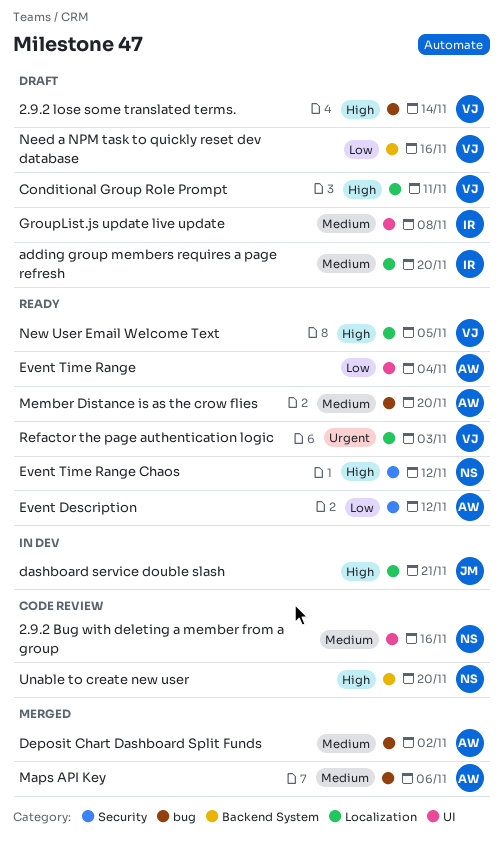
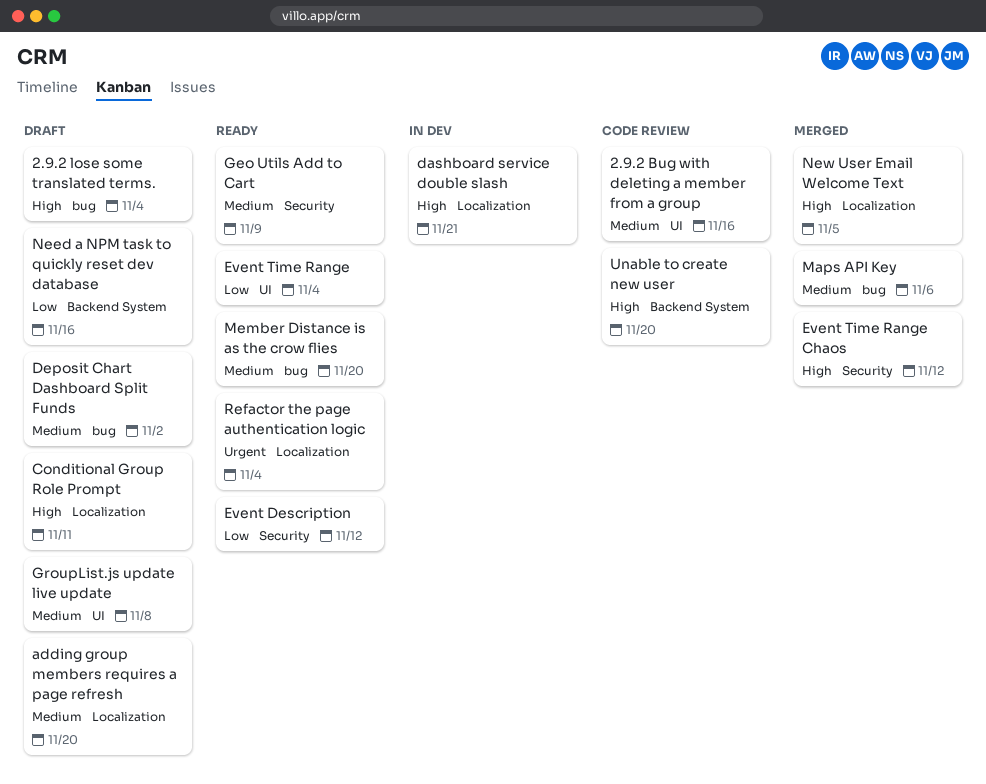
2.9.2 lose some translated terms., due: Nov 14 -> Nov 4
Deposit Chart Dashboard Split Funds, status: Merged -> Draft
Event Time Range Chaos, status: Ready -> Merged
Geo Utils Add to Cart: none -> present
New User Email Welcome Text, status: Ready -> Merged
Refactor the page authentication logic, due: Nov 3 -> Nov 4

